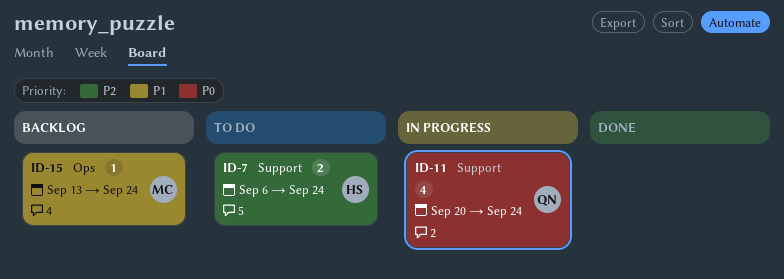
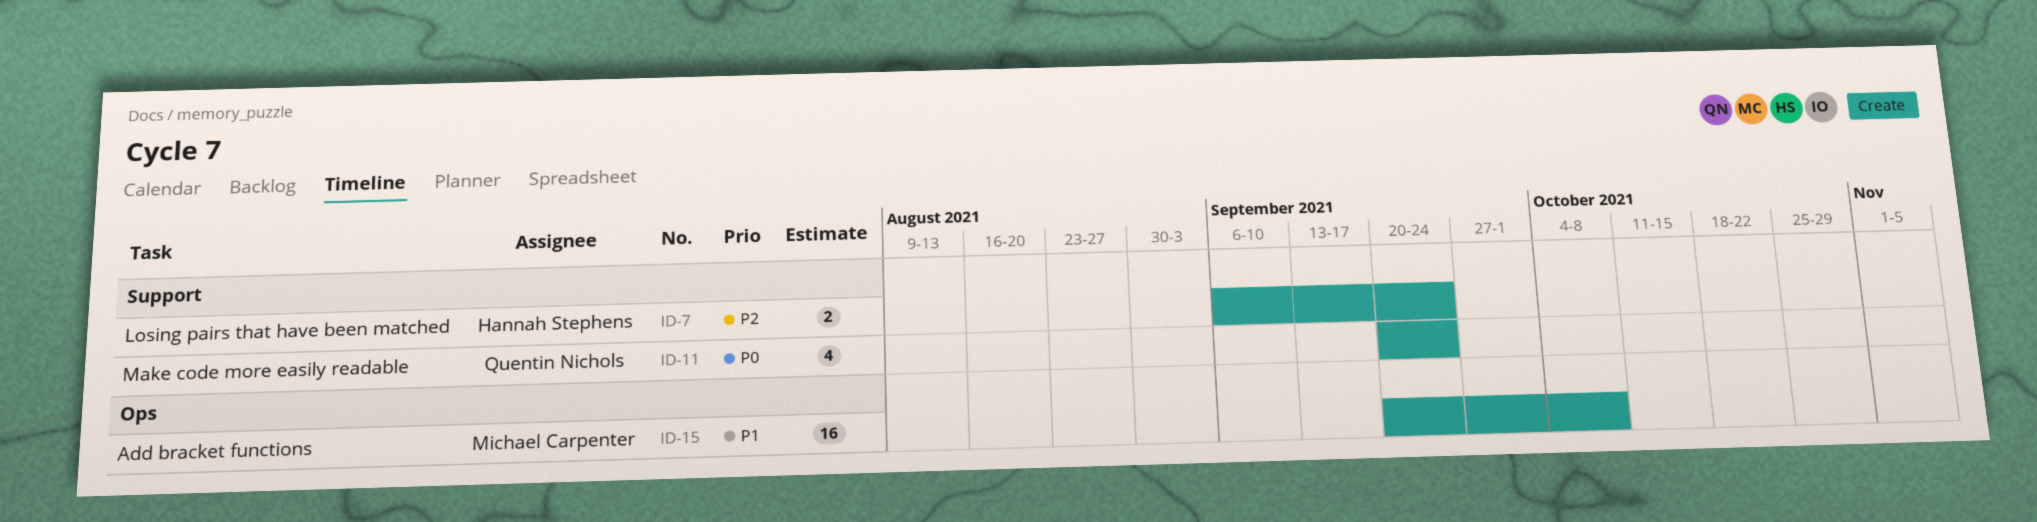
ID-15, estimate: 1 -> 16
ID-15, start: Sep 13 -> Sep 20
ID-15, due: Sep 24 -> Oct 8

